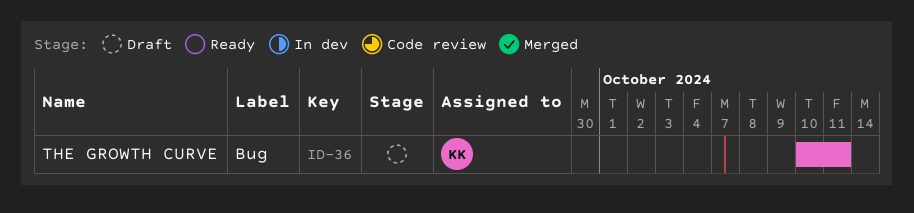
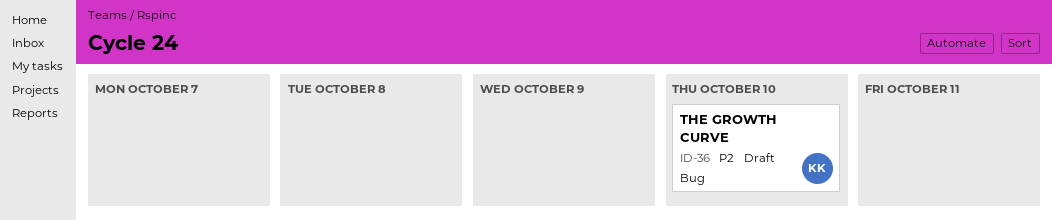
ID-36, due: Oct 11 -> Oct 10

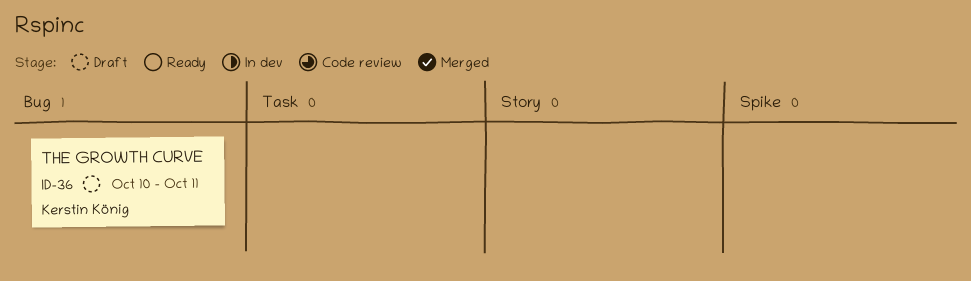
ID-36, due: Oct 10 -> Oct 11

